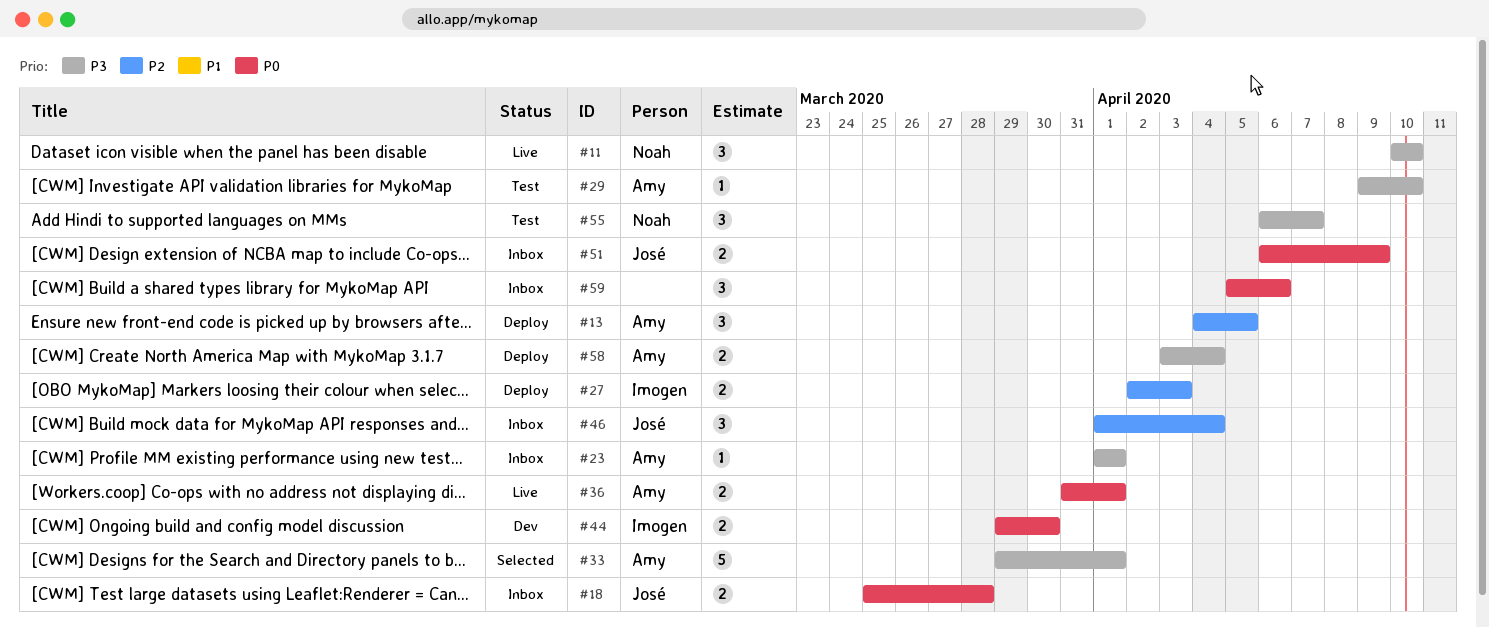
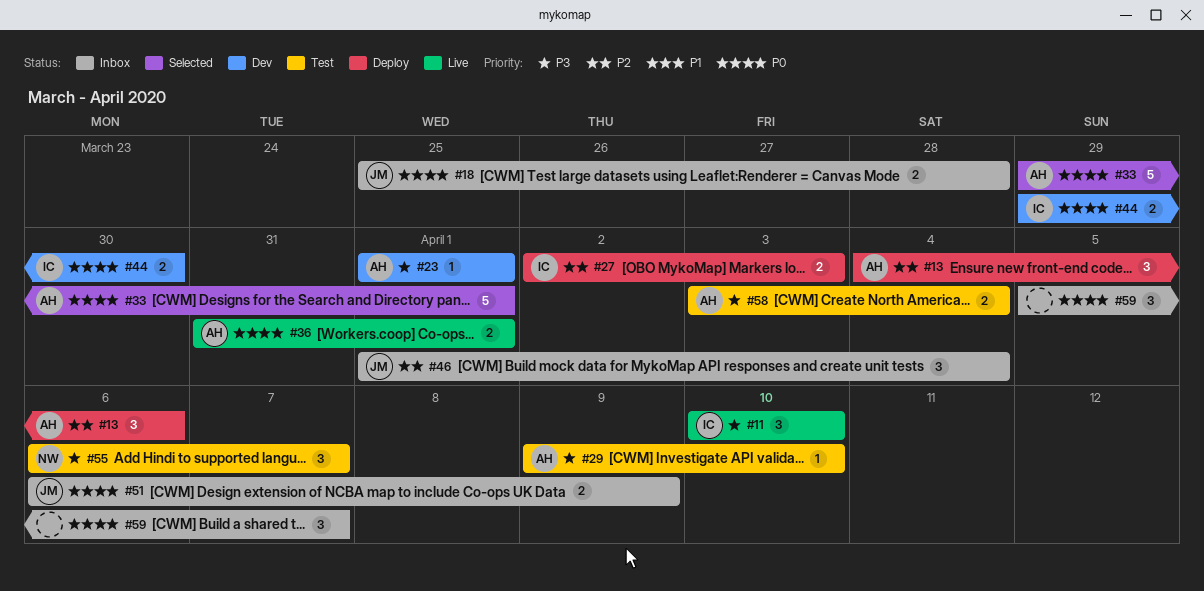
#11, owner: Noah -> Imogen
#13, due: Apr 5 -> Apr 6
#23, status: Inbox -> Dev
#33, priority: P3 -> P0
#58, status: Deploy -> Test
#59, due: Apr 6 -> Apr 7

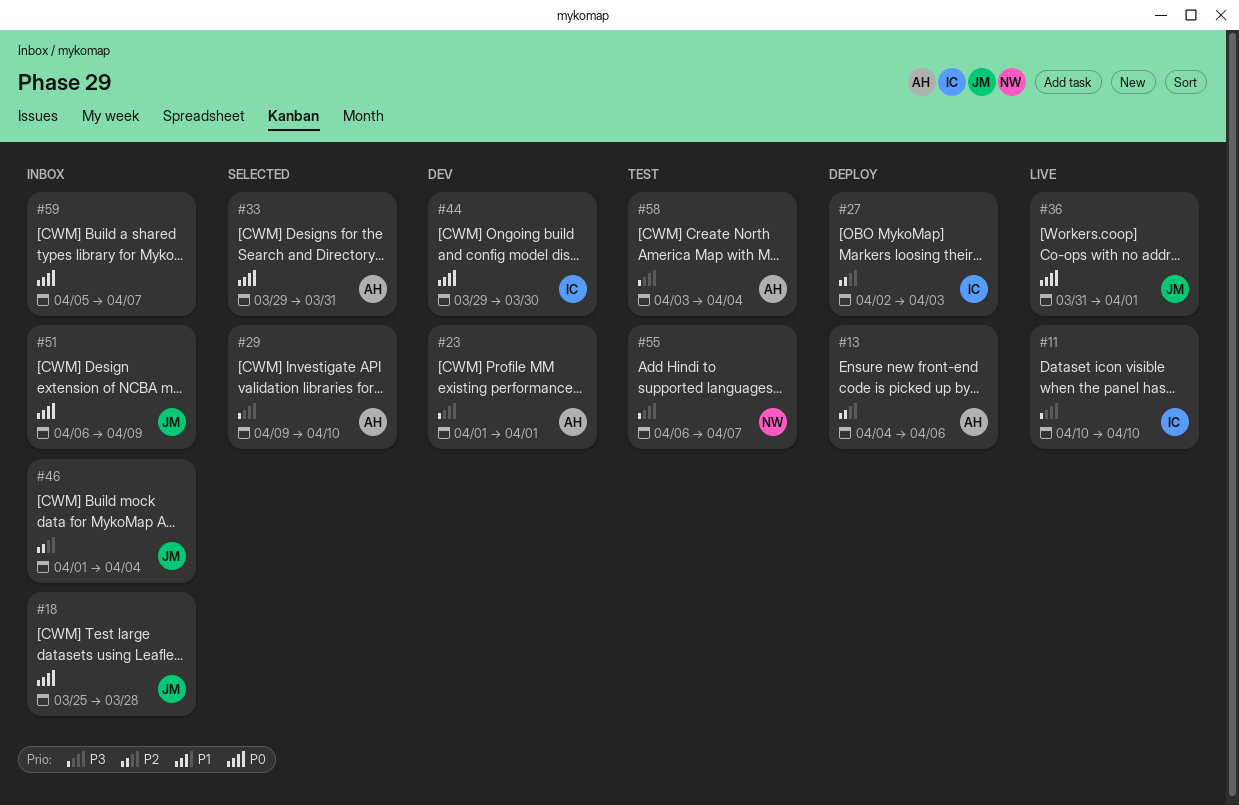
#29, status: Test -> Selected
#33, due: Apr 1 -> Mar 31
#36, owner: AH -> JM

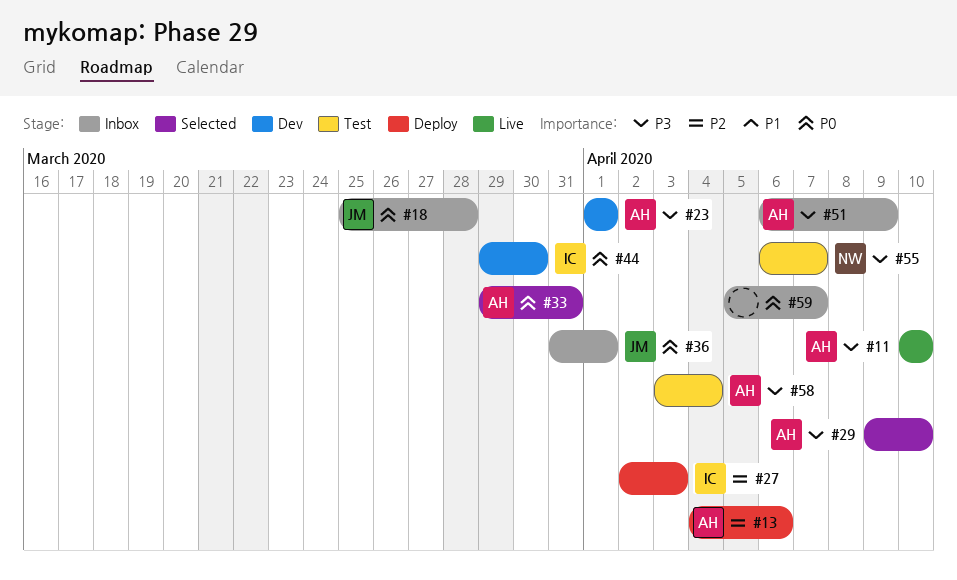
#11, owner: IC -> AH
#36, status: Live -> Inbox
#46: present -> none
#51, owner: JM -> AH
#51, priority: P0 -> P3

